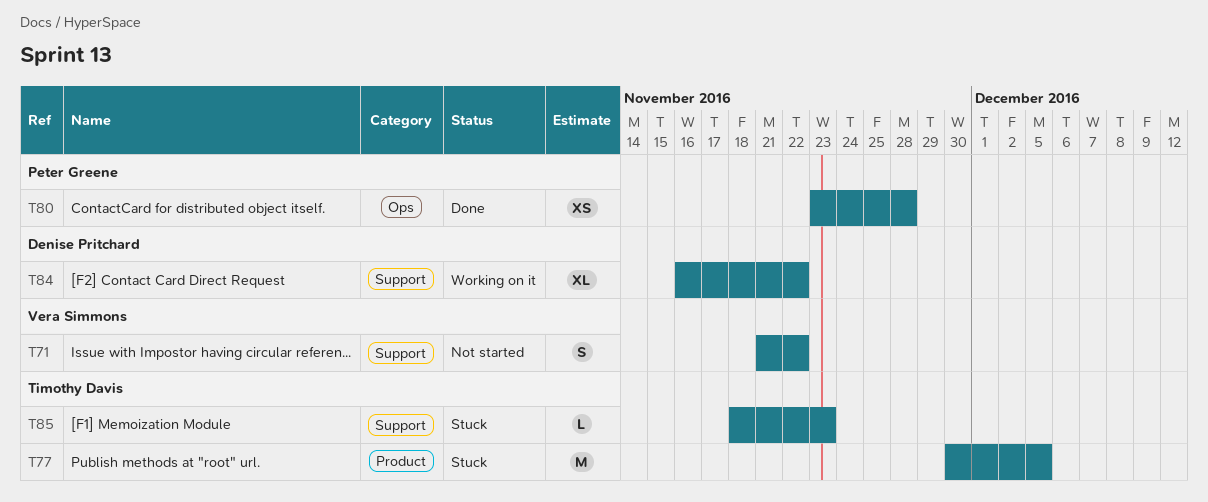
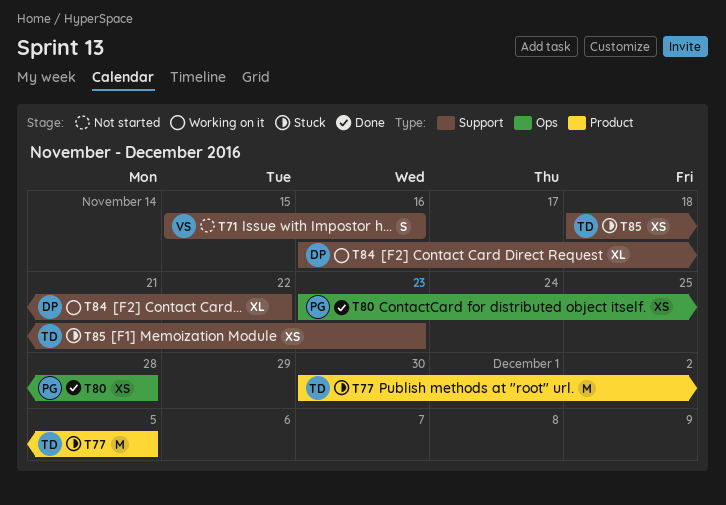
T71, start: Nov 21 -> Nov 15
T71, due: Nov 22 -> Nov 16
T85, estimate: L -> XS

